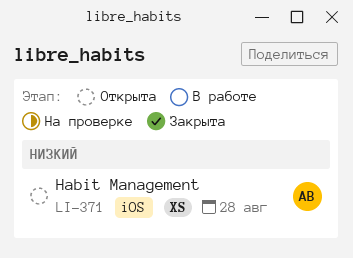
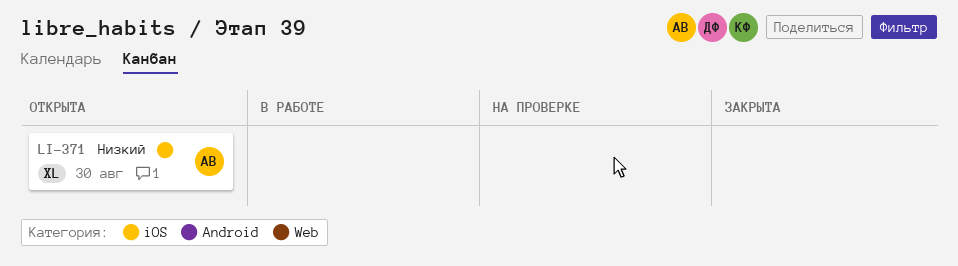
LI-371, estimate: XS -> XL
LI-371, due: Aug 28 -> Aug 30

